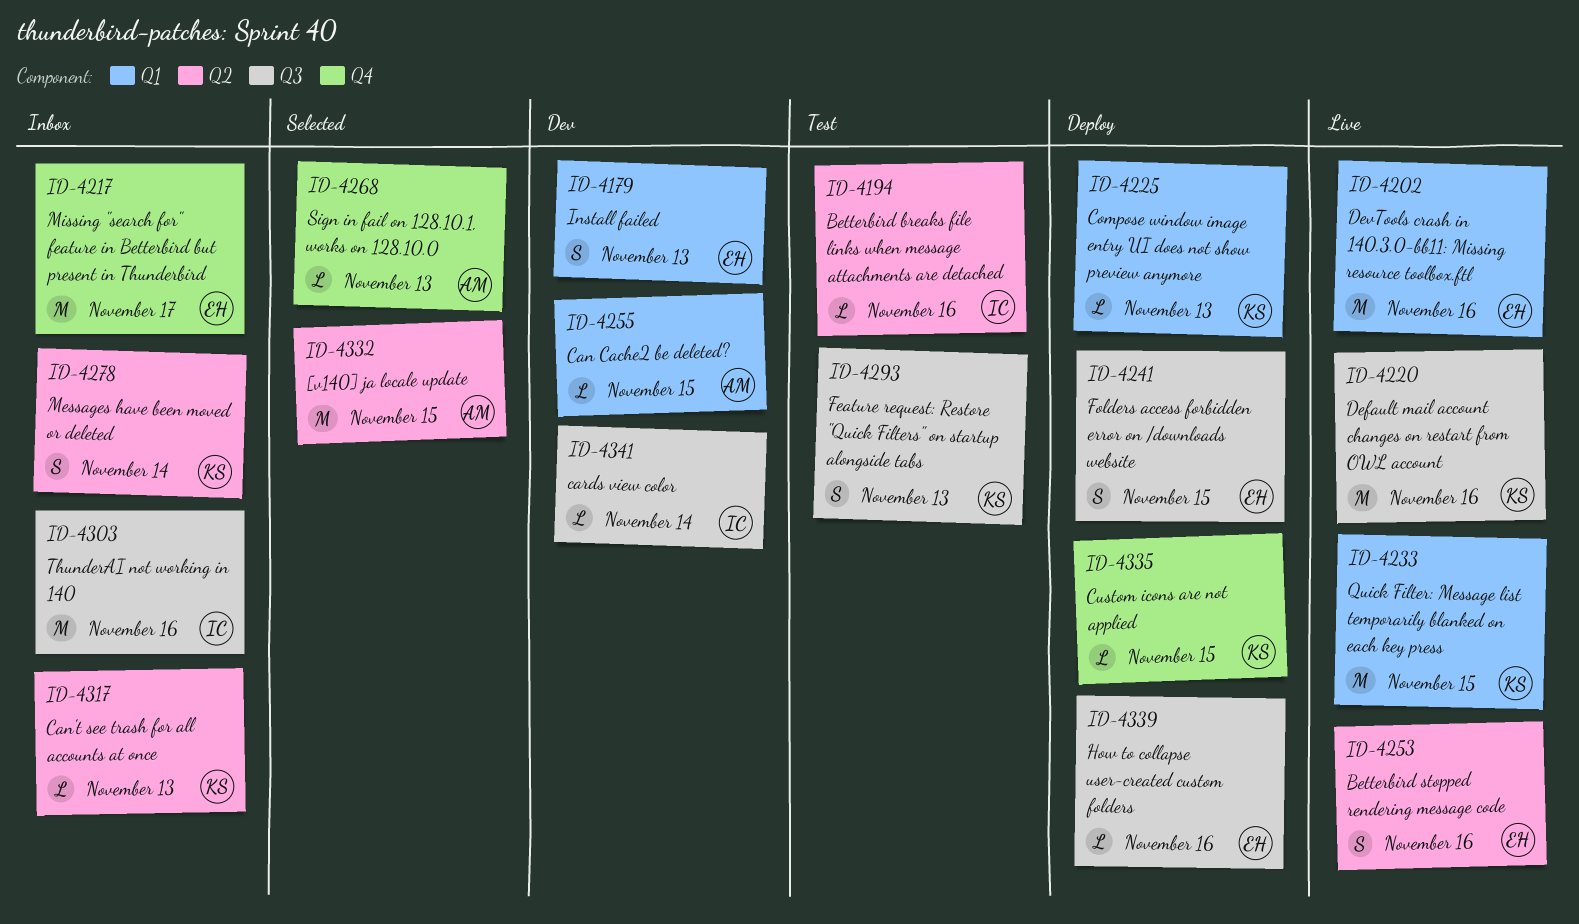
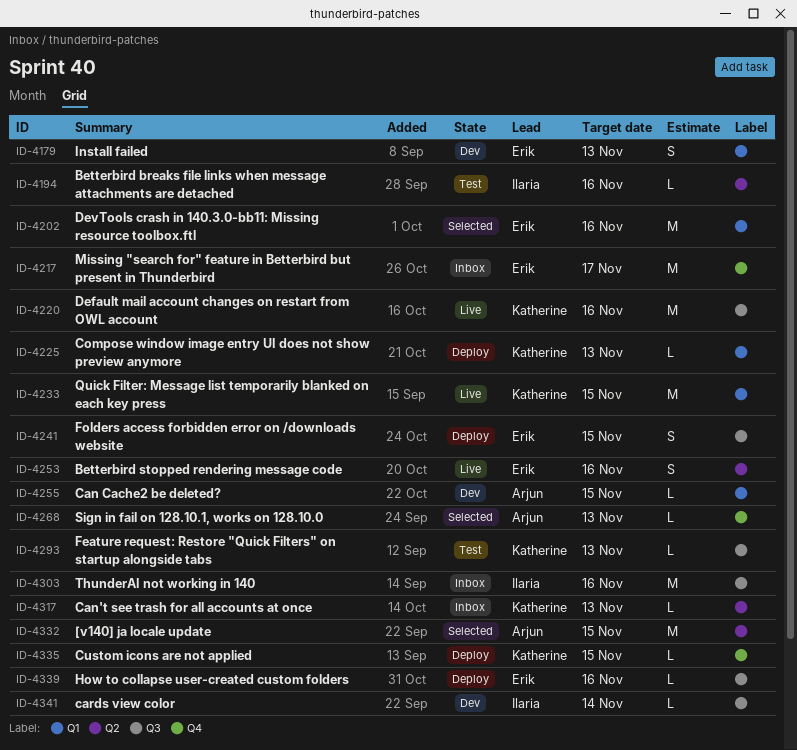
ID-4202, status: Live -> Selected
ID-4278: present -> none
ID-4293, estimate: S -> L

